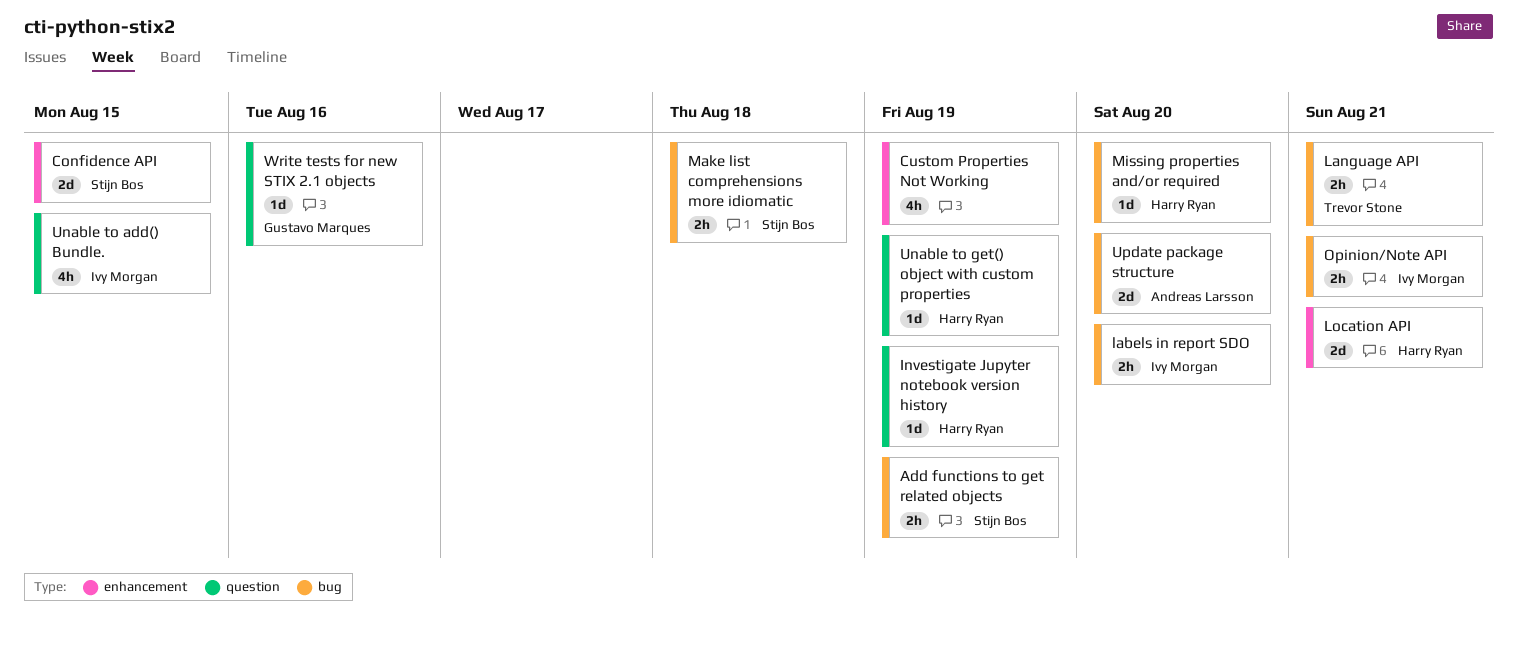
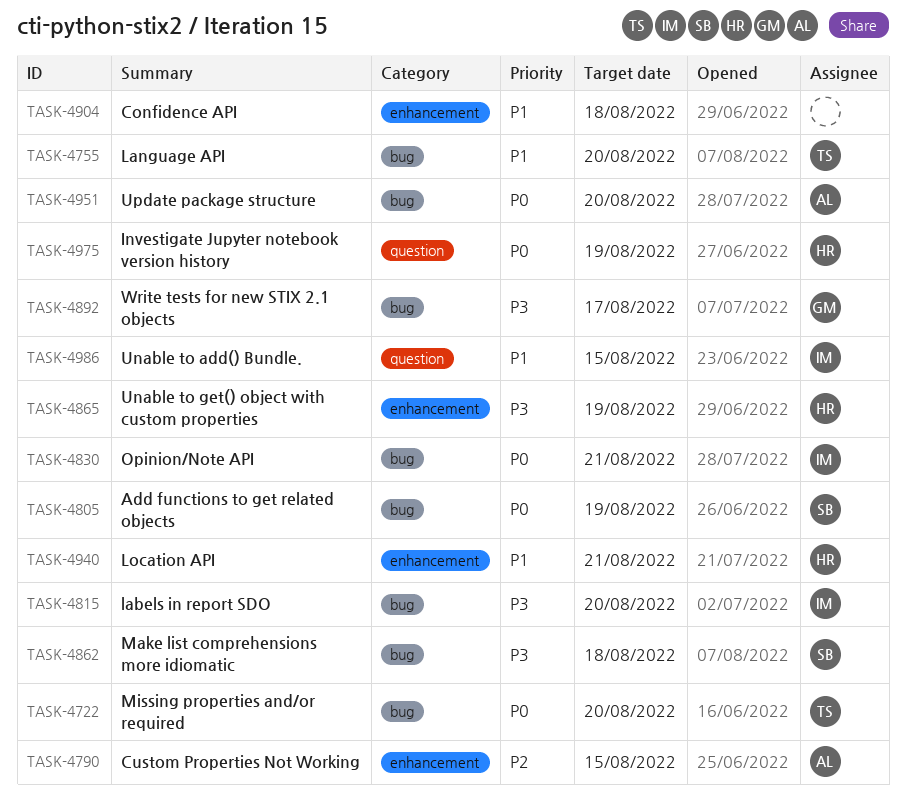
Confidence API, owner: Stijn Bos -> none
Confidence API, due: Aug 15 -> Aug 18
Custom Properties Not Working, owner: none -> Andreas Larsson
Custom Properties Not Working, due: Aug 19 -> Aug 15
Language API, due: Aug 21 -> Aug 20
Missing properties and/or required, owner: Harry Ryan -> Trevor Stone
Unable to get() object with custom properties, label: question -> enhancement
Write tests for new STIX 2.1 objects, label: question -> bug
Write tests for new STIX 2.1 objects, due: Aug 16 -> Aug 17

